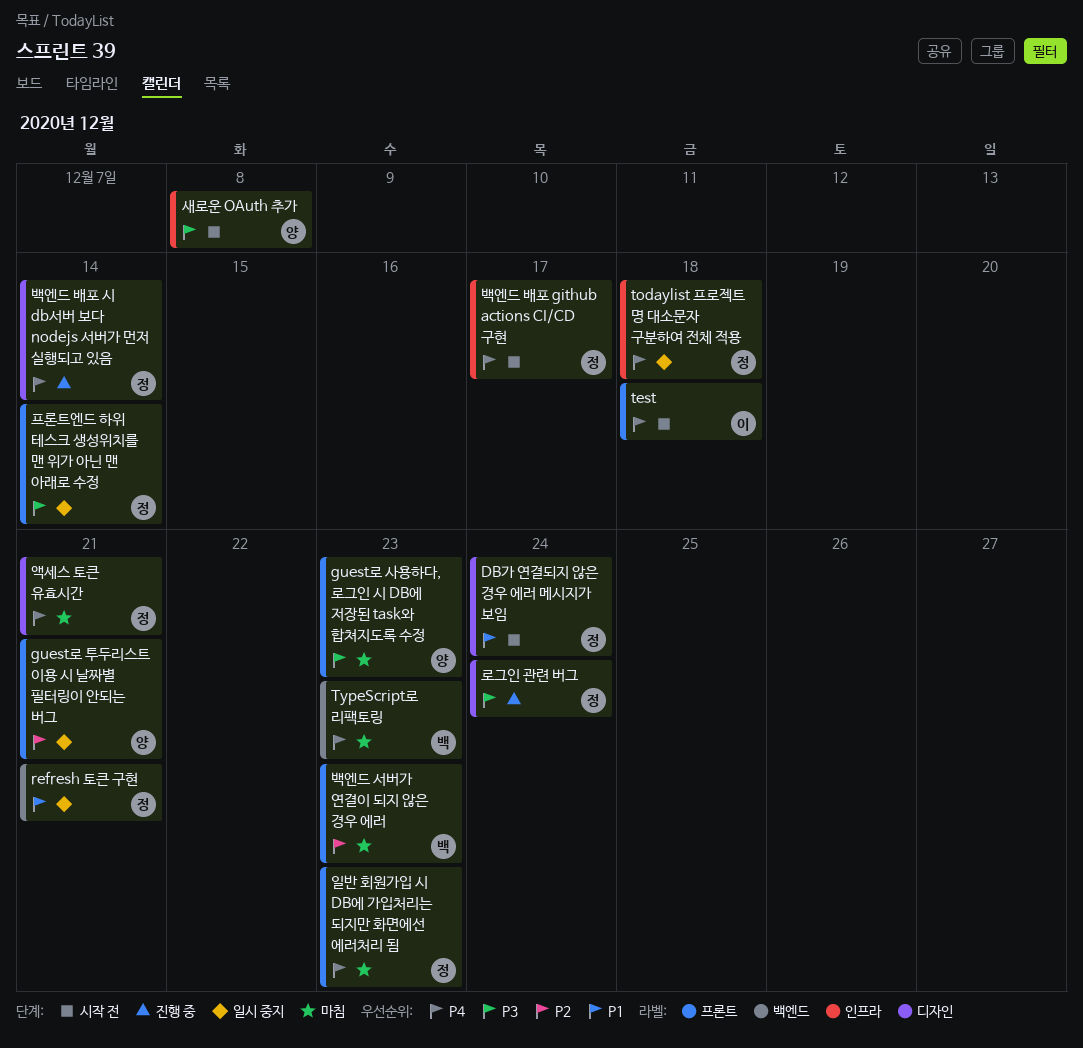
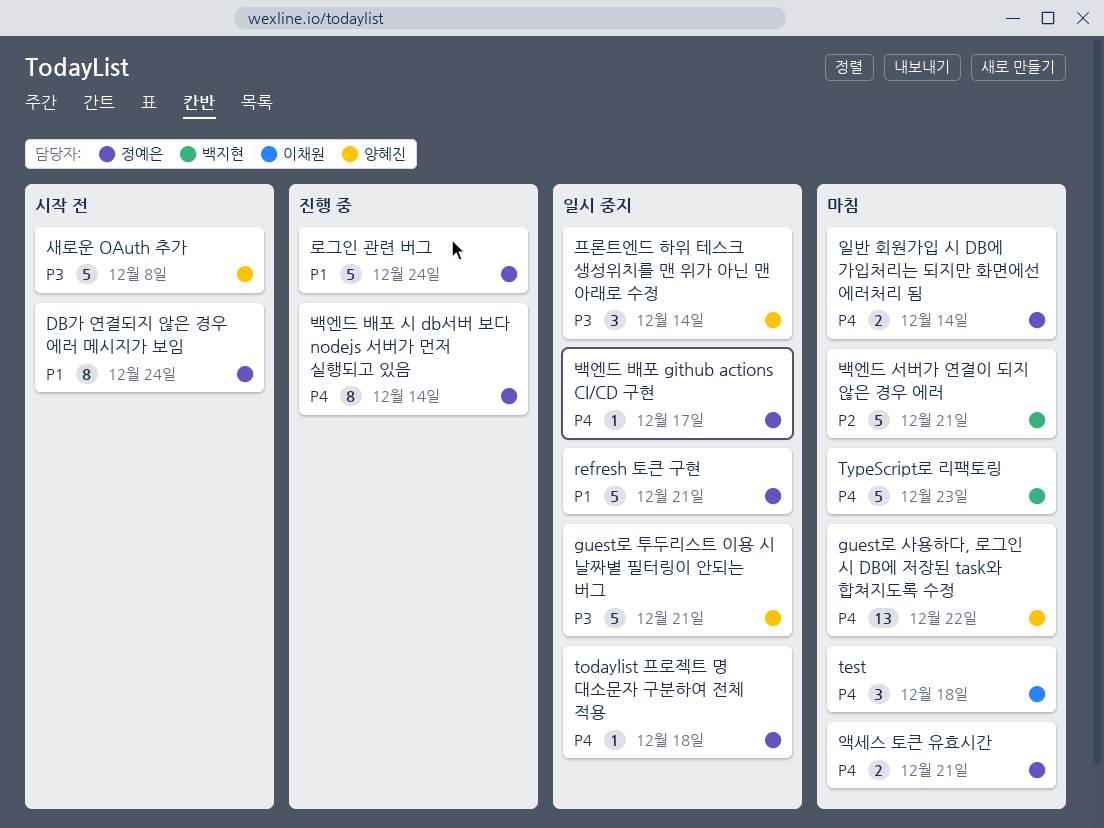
guest로 사용하다, 로그인 시 DB에 저장된 task와 합쳐지도록 수정, priority: P3 -> P4
guest로 사용하다, 로그인 시 DB에 저장된 task와 합쳐지도록 수정, due: Dec 23 -> Dec 22
guest로 투두리스트 이용 시 날짜별 필터링이 안되는 버그, priority: P2 -> P3
test, status: 시작 전 -> 마침
로그인 관련 버그, priority: P3 -> P1
백엔드 배포 github actions CI/CD 구현, status: 시작 전 -> 일시 중지
백엔드 서버가 연결이 되지 않은 경우 에러, due: Dec 23 -> Dec 21
일반 회원가입 시 DB에 가입처리는 되지만 화면에선 에러처리 됨, due: Dec 23 -> Dec 14
프론트엔드 하위 테스크 생성위치를 맨 위가 아닌 맨 아래로 수정, owner: 정예은 -> 양혜진

